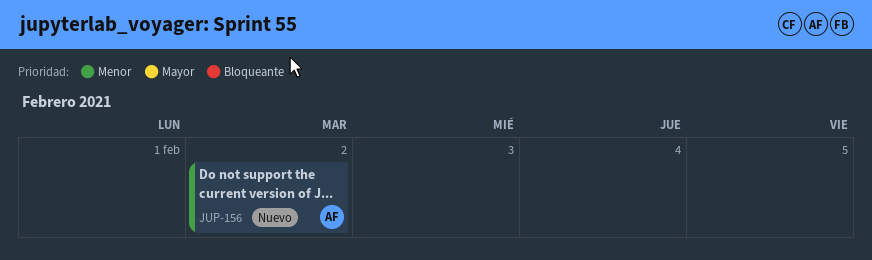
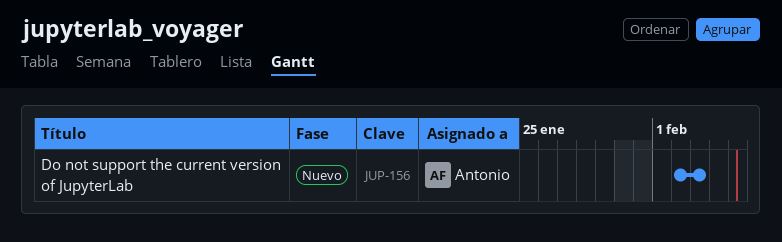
JUP-156, due: Feb 2 -> Feb 3

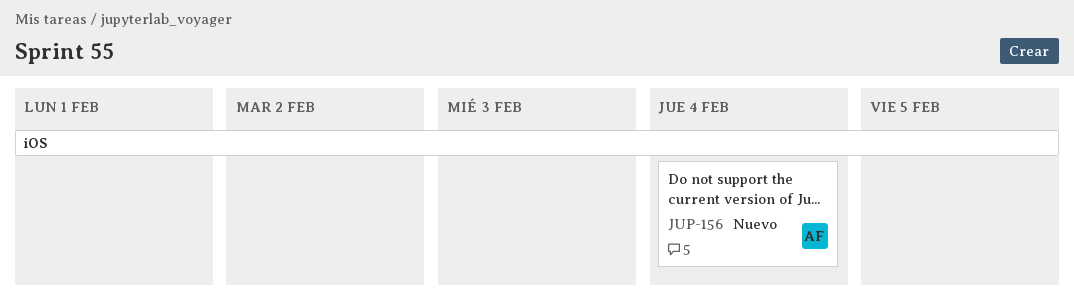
JUP-156, due: Feb 3 -> Feb 4

